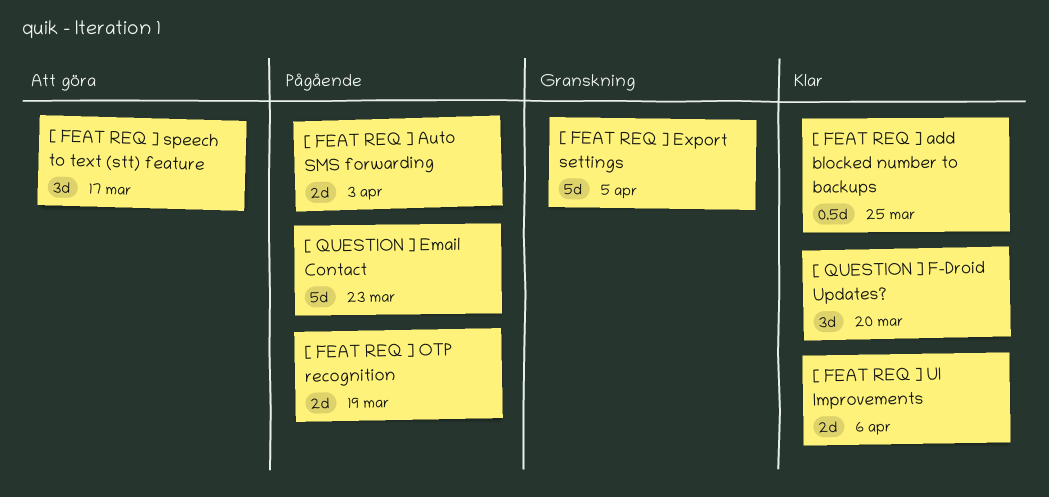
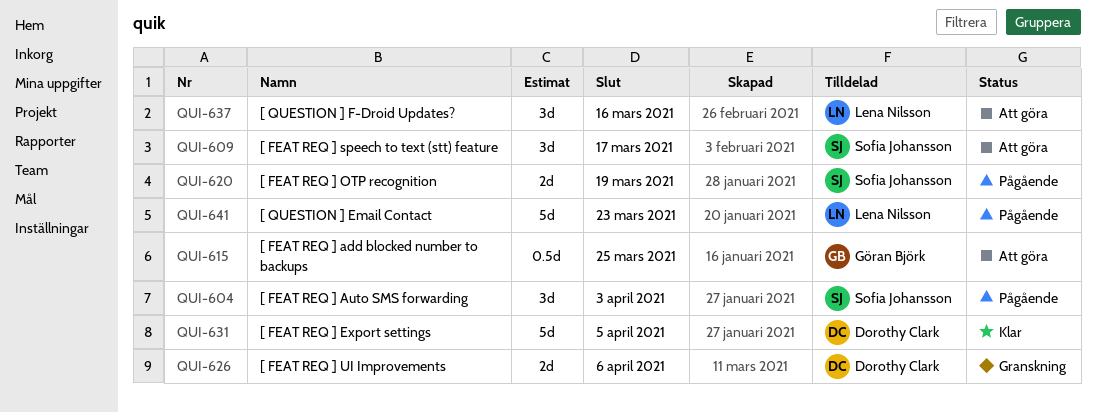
[ FEAT REQ ] add blocked number to backups, status: Klar -> Att göra
[ FEAT REQ ] Auto SMS forwarding, estimate: 2d -> 3d
[ FEAT REQ ] Export settings, status: Granskning -> Klar
[ FEAT REQ ] UI Improvements, status: Klar -> Granskning
[ QUESTION ] F-Droid Updates?, status: Klar -> Att göra
[ QUESTION ] F-Droid Updates?, due: Mar 20 -> Mar 16

